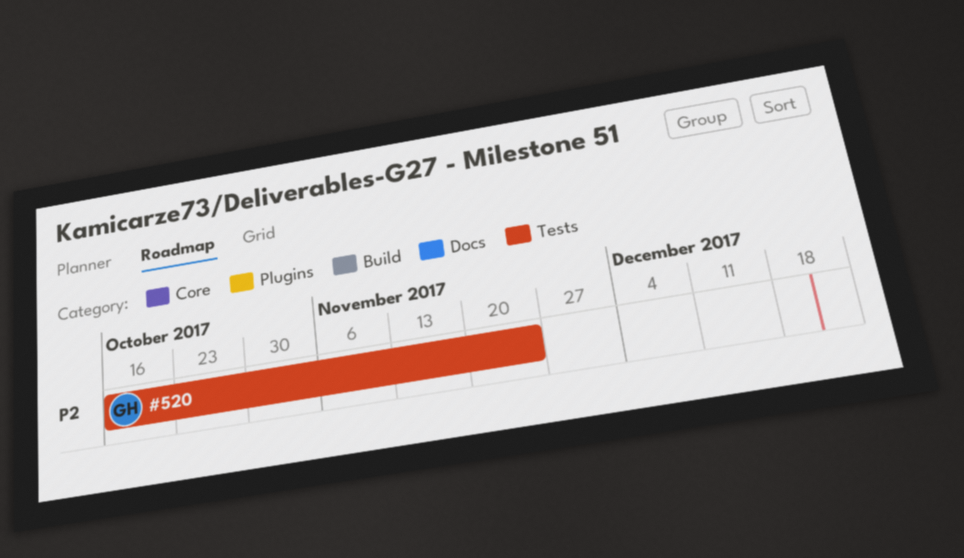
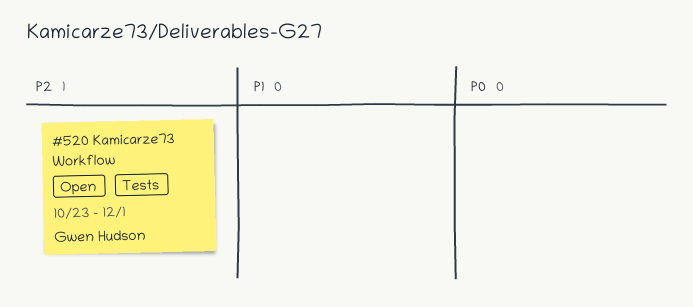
#520, start: Oct 16 -> Oct 23
#520, due: Nov 24 -> Dec 1

